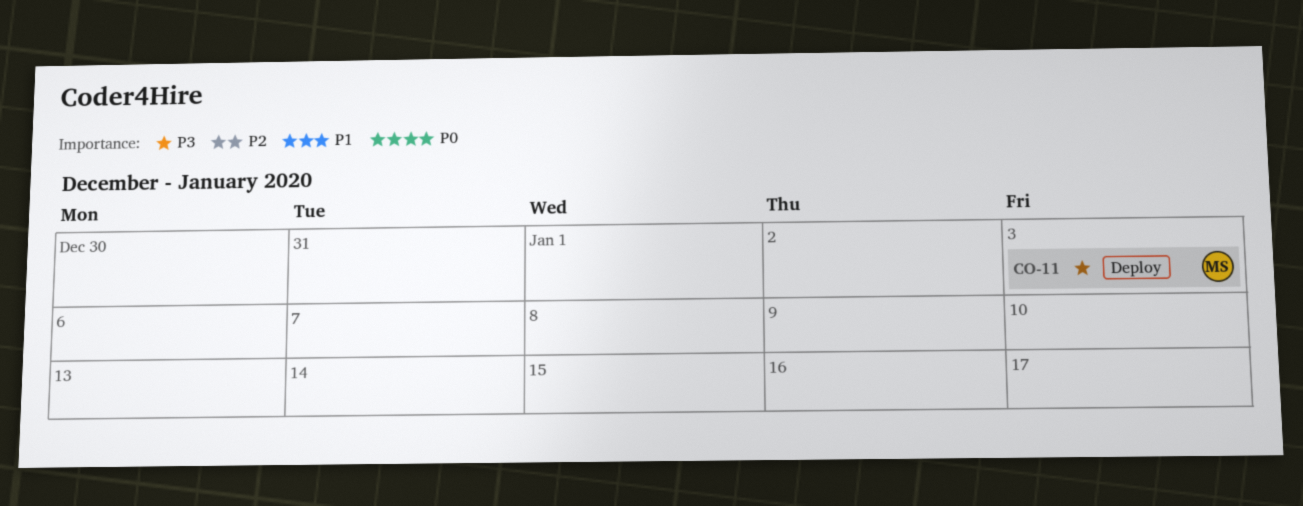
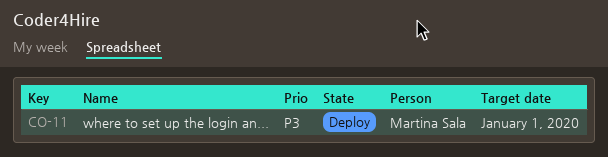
CO-11, due: Jan 3 -> Jan 1

